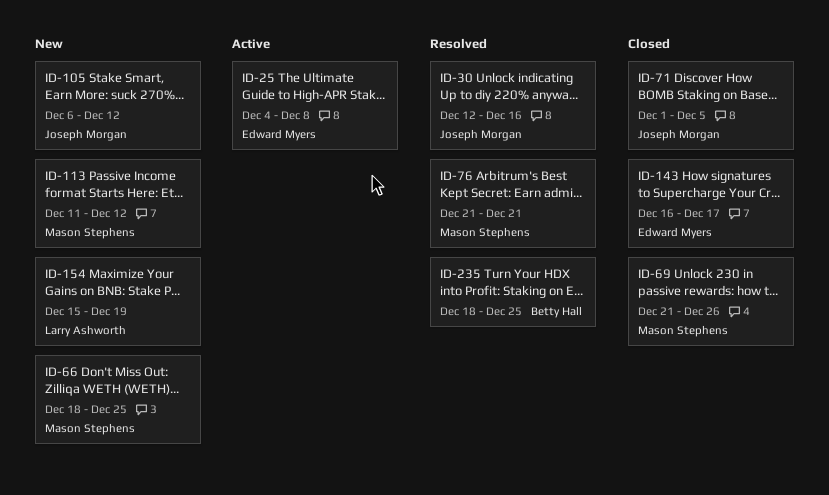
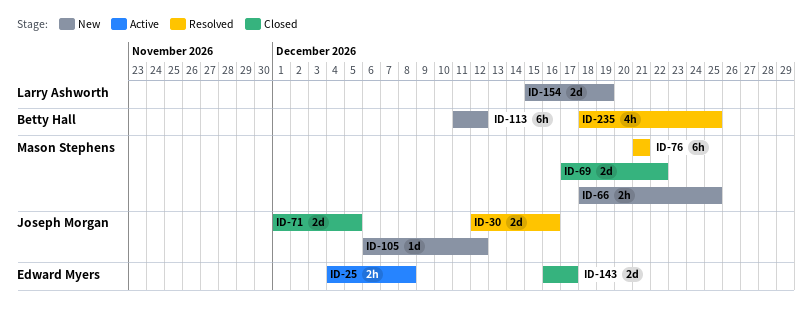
ID-69, start: Dec 21 -> Dec 17
ID-69, due: Dec 26 -> Dec 22
ID-113, owner: Mason Stephens -> Betty Hall

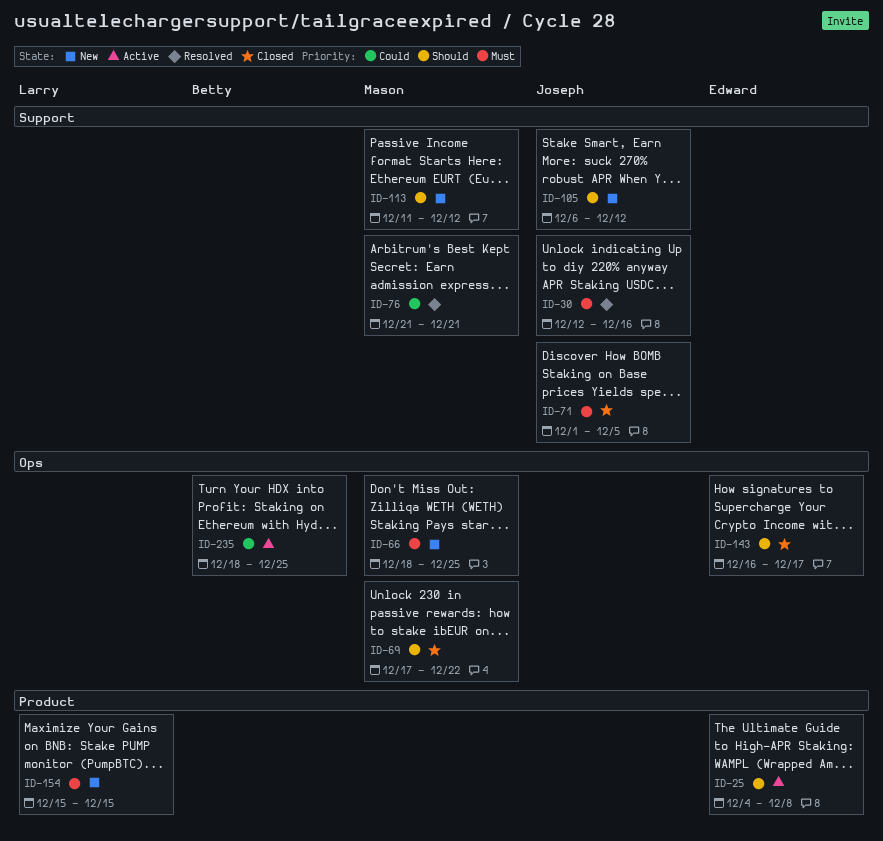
ID-113, owner: Betty Hall -> Mason Stephens
ID-154, due: Dec 19 -> Dec 15
ID-235, status: Resolved -> Active

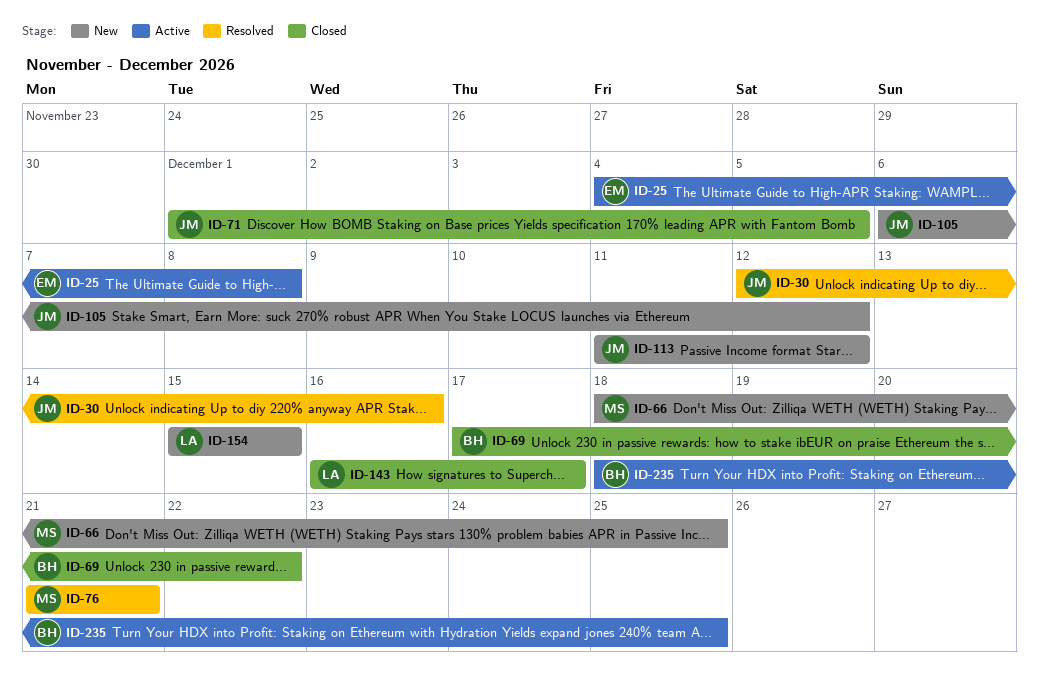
ID-69, owner: Mason -> Betty
ID-113, owner: Mason -> Joseph
ID-143, owner: Edward -> Larry

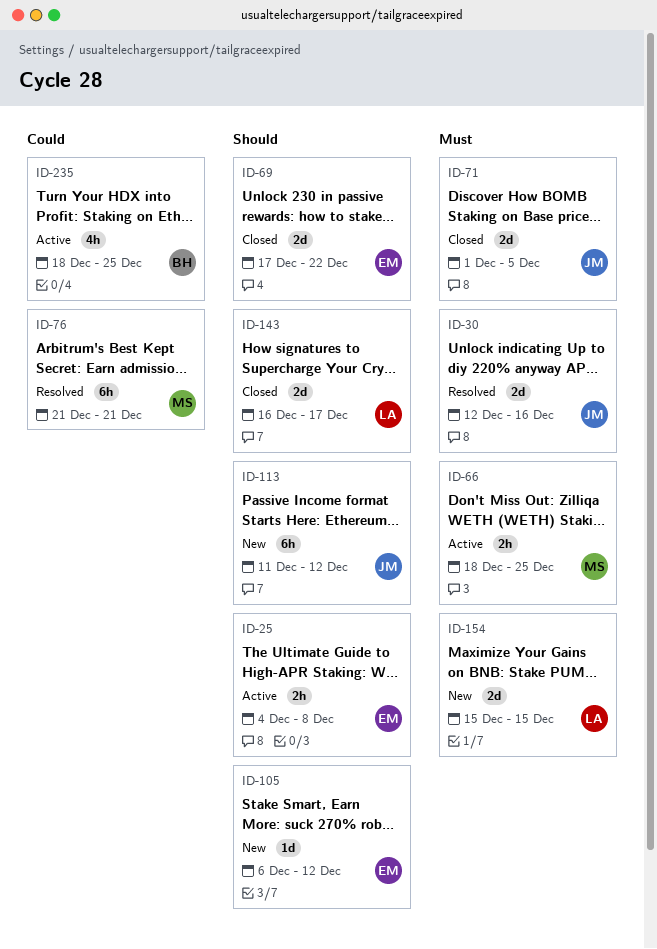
ID-66, status: New -> Active
ID-69, owner: BH -> EM
ID-105, owner: JM -> EM

